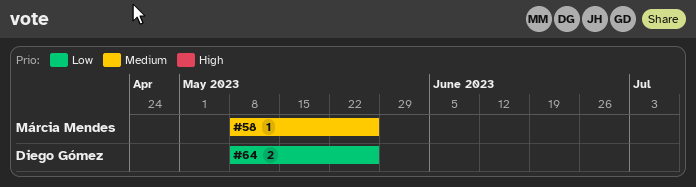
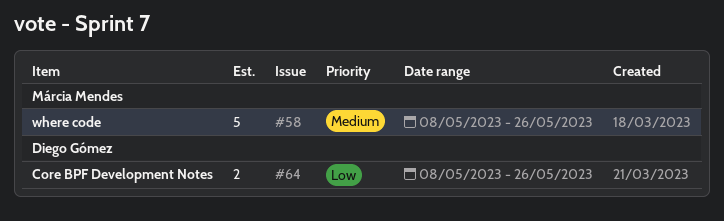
#58, estimate: 1 -> 5

